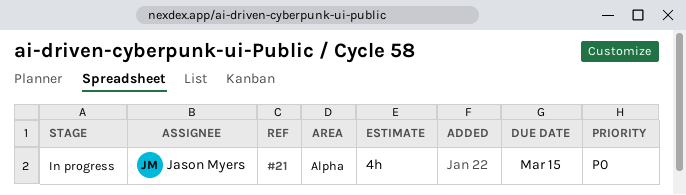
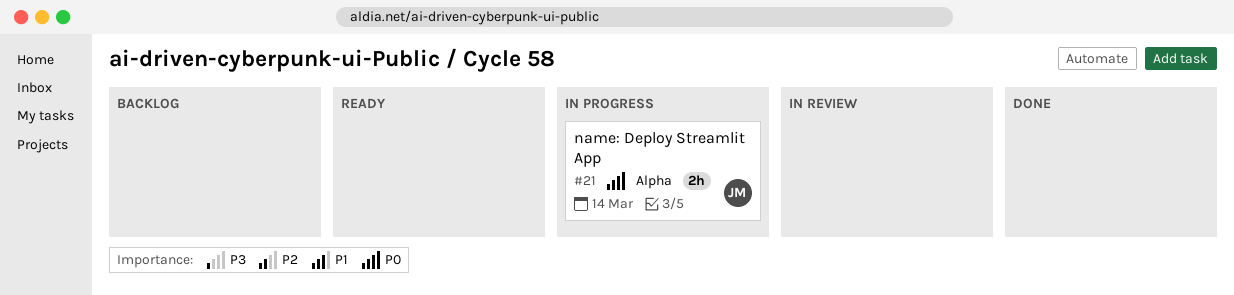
#21, estimate: 4h -> 2h
#21, due: Mar 15 -> Mar 14

